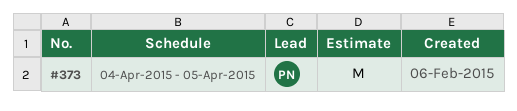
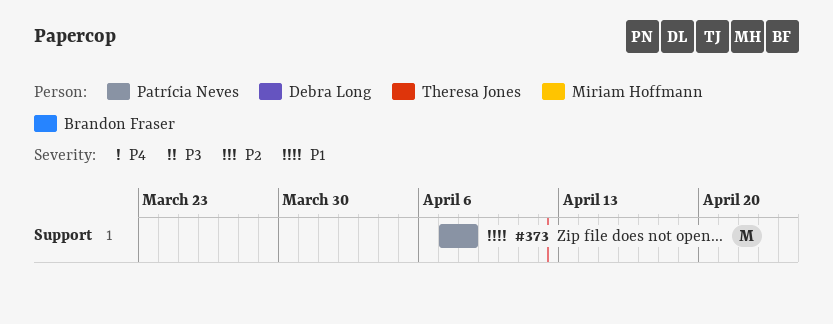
#373, start: Apr 4 -> Apr 7
#373, due: Apr 5 -> Apr 8

